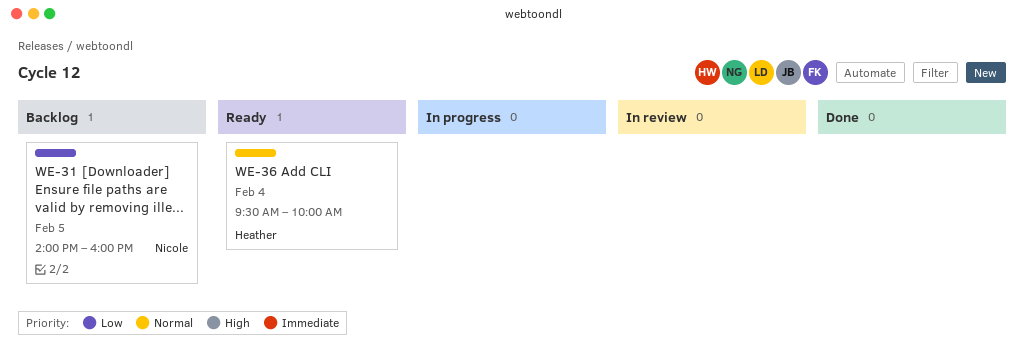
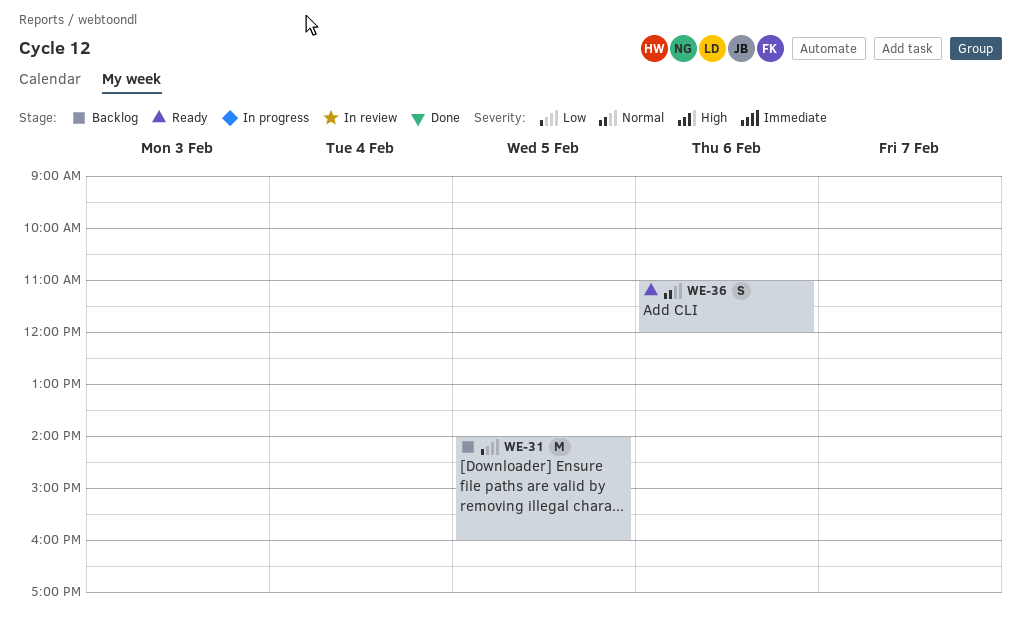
WE-36, day: Feb 4 -> Feb 6
WE-36, begins: 09:30 -> 11:00
WE-36, ends: 10:00 -> 12:00

